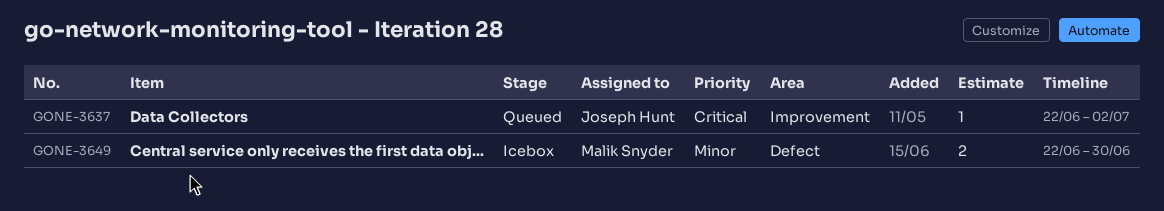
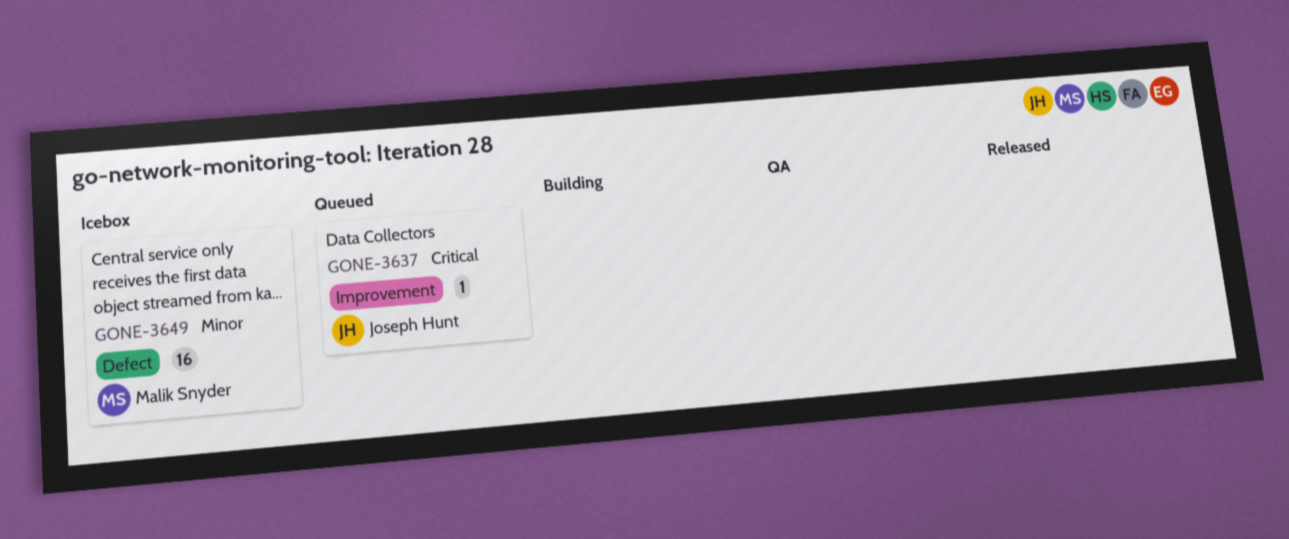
GONE-3649, estimate: 2 -> 16

